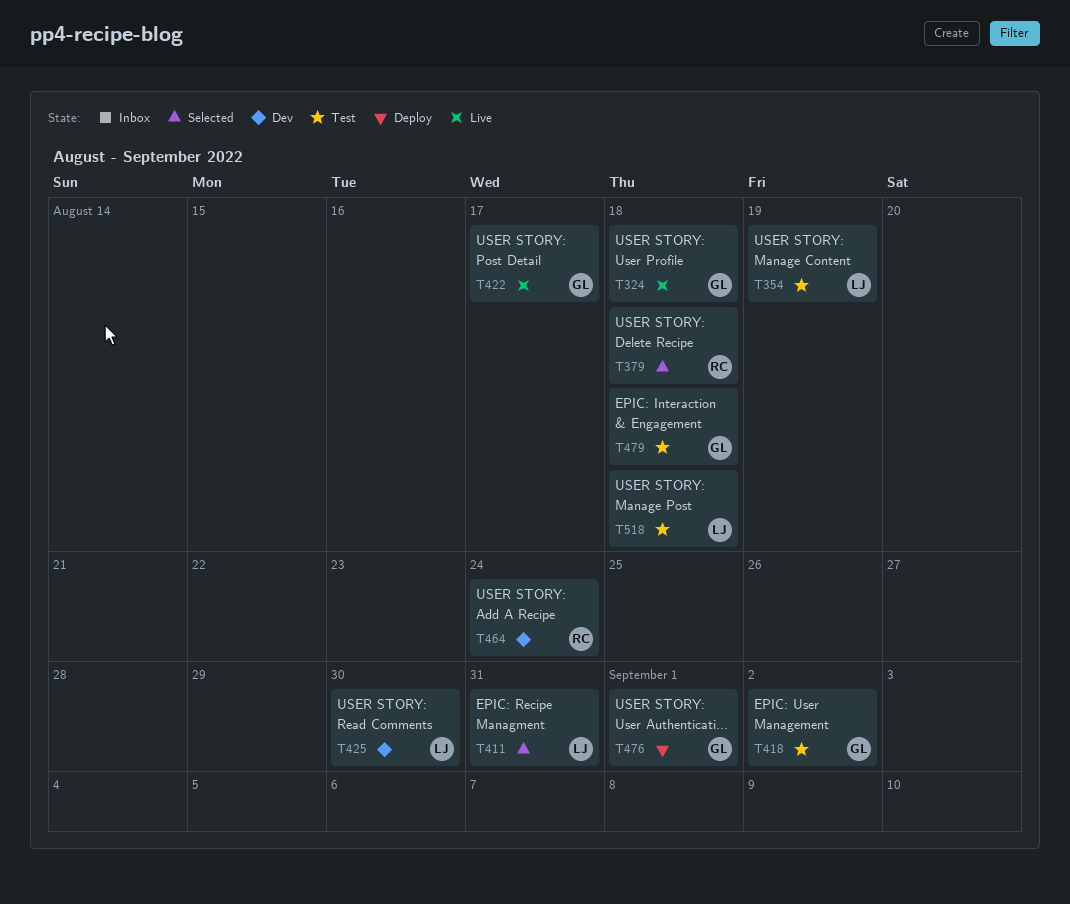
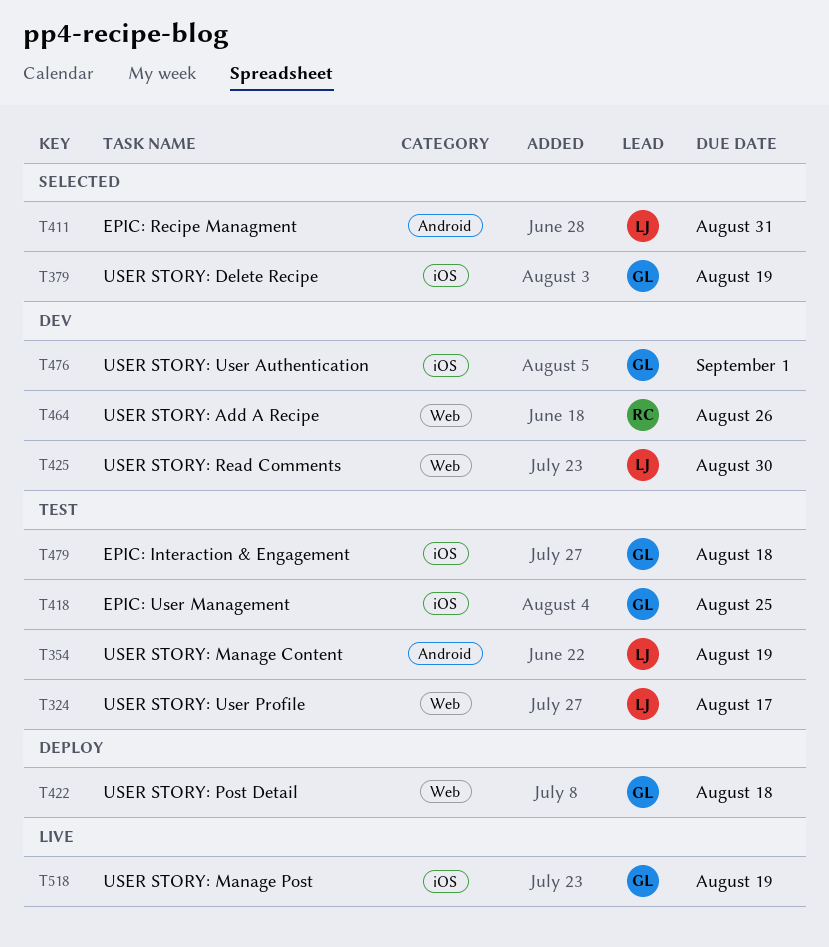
T324, status: Live -> Test
T324, owner: GL -> LJ
T324, due: Aug 18 -> Aug 17
T379, owner: RC -> GL
T379, due: Aug 18 -> Aug 19
T418, due: Sep 2 -> Aug 25
T422, status: Live -> Deploy
T422, due: Aug 17 -> Aug 18
T464, due: Aug 24 -> Aug 26
T476, status: Deploy -> Dev
T518, status: Test -> Live
T518, owner: LJ -> GL
T518, due: Aug 18 -> Aug 19

